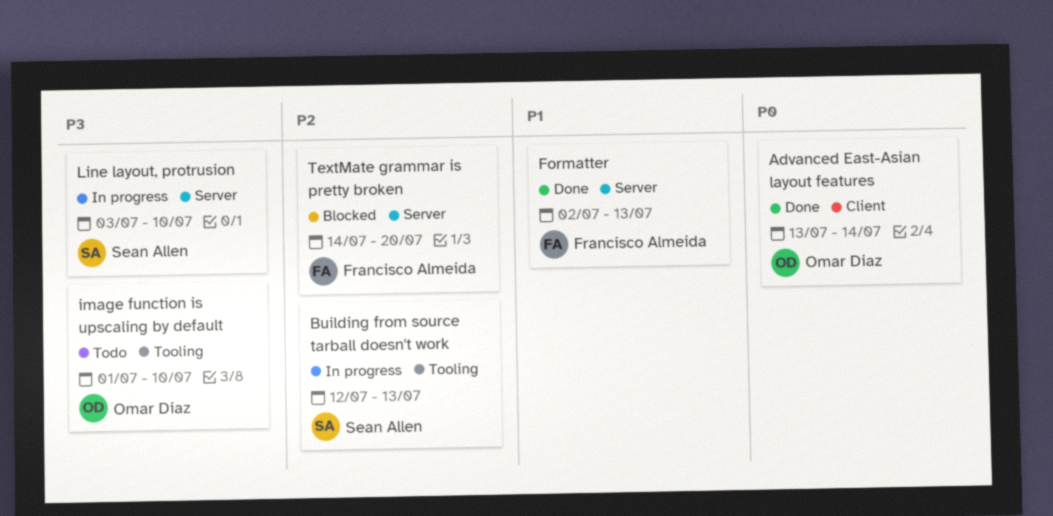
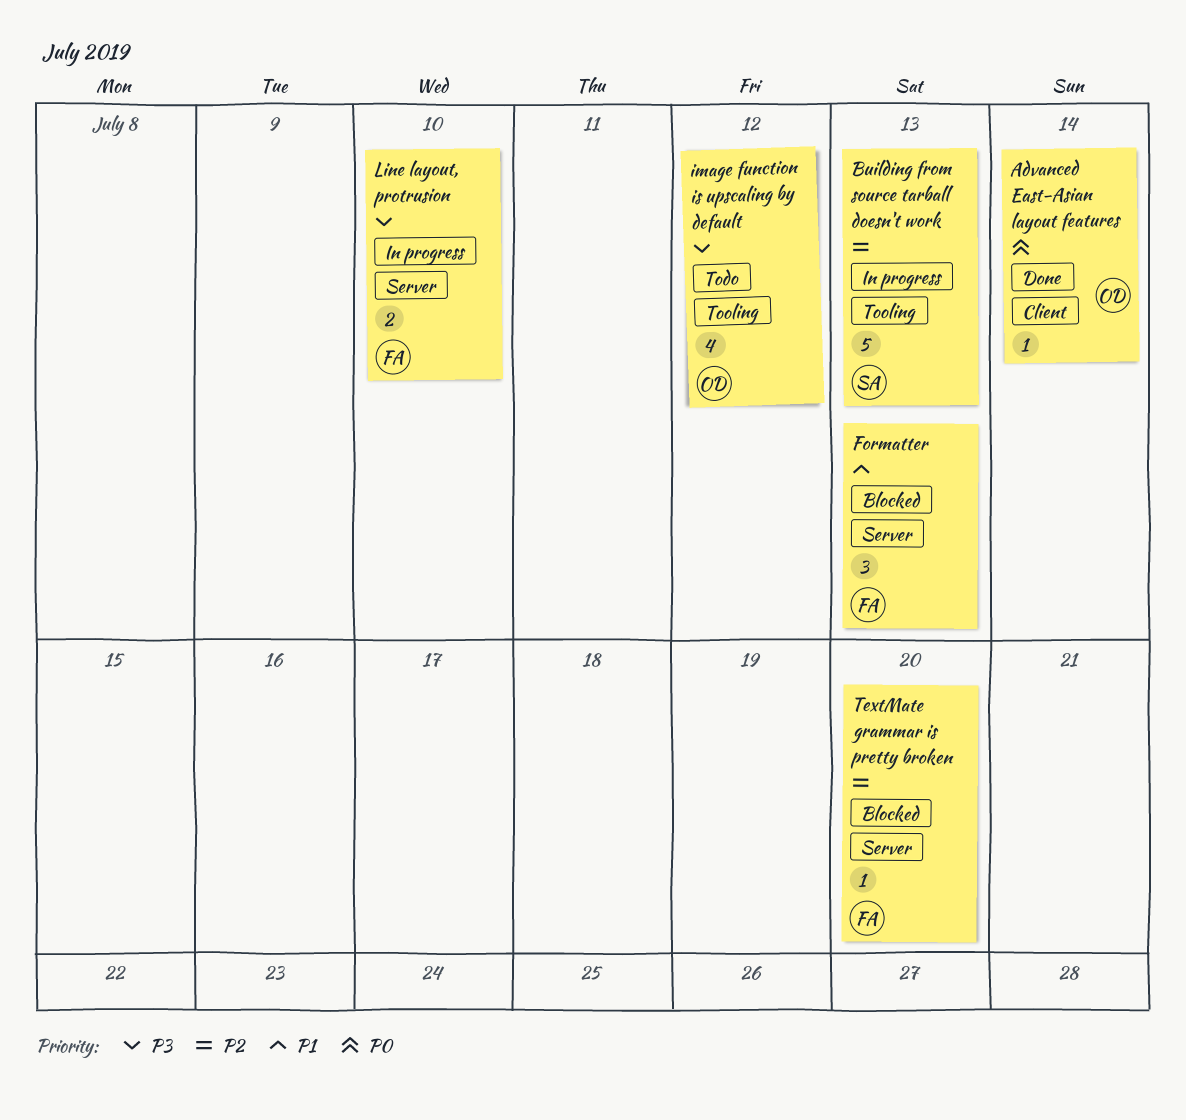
Formatter, status: Done -> Blocked
image function is upscaling by default, due: Jul 10 -> Jul 12
Line layout, protrusion, owner: Sean Allen -> Francisco Almeida

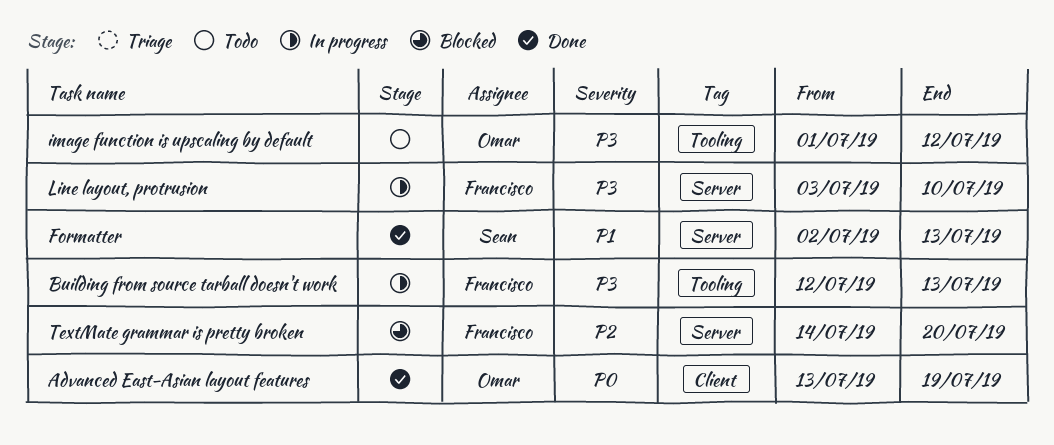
Advanced East-Asian layout features, due: Jul 14 -> Jul 19
Building from source tarball doesn't work, owner: Sean -> Francisco
Building from source tarball doesn't work, priority: P2 -> P3
Formatter, status: Blocked -> Done
Formatter, owner: Francisco -> Sean

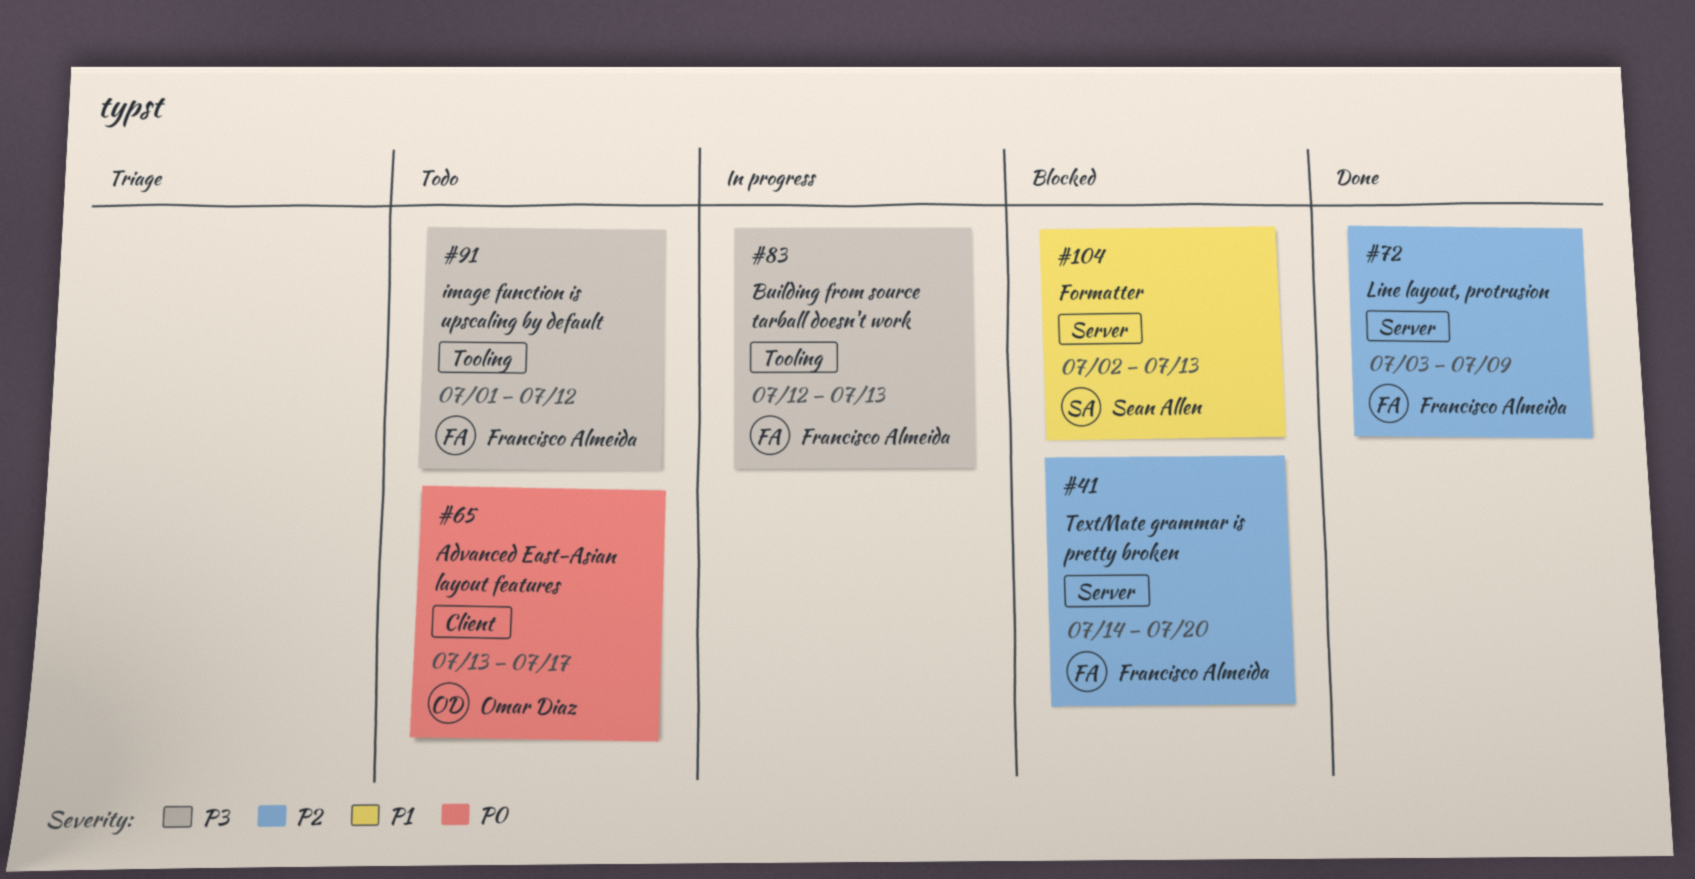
Advanced East-Asian layout features, status: Done -> Todo
Advanced East-Asian layout features, due: Jul 19 -> Jul 17
Formatter, status: Done -> Blocked
image function is upscaling by default, owner: Omar Diaz -> Francisco Almeida
Line layout, protrusion, status: In progress -> Done
Line layout, protrusion, priority: P3 -> P2
Line layout, protrusion, due: Jul 10 -> Jul 9

